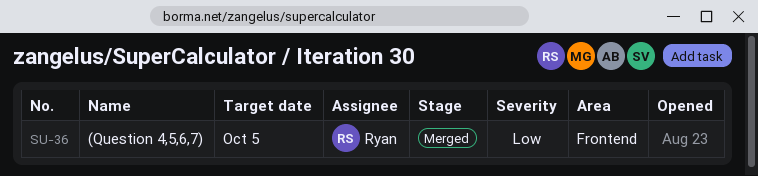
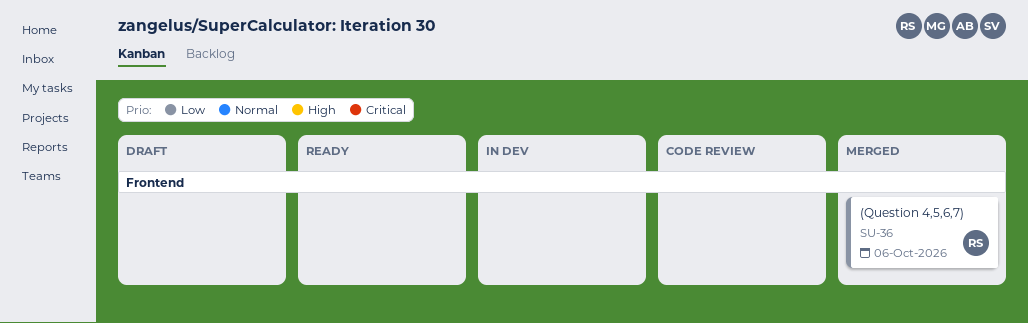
SU-36, due: Oct 5 -> Oct 6

